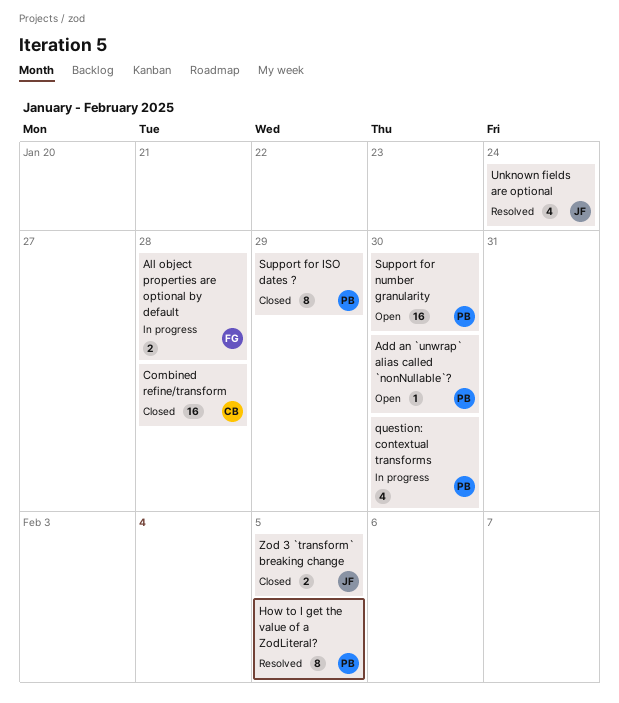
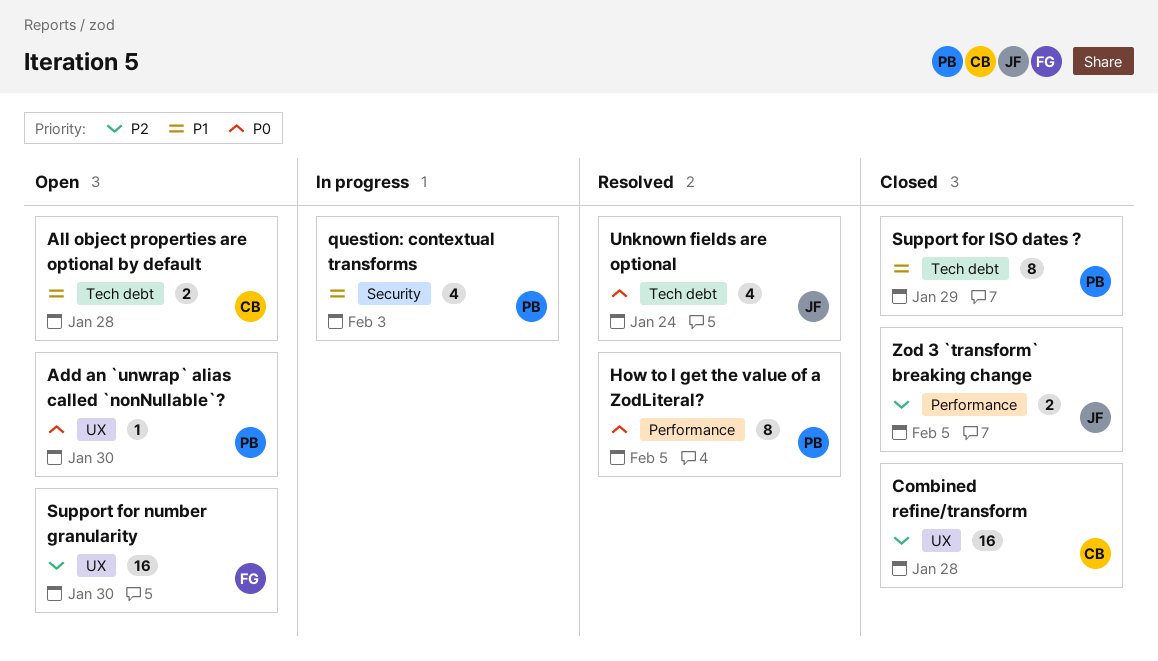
All object properties are optional by default, status: In progress -> Open
All object properties are optional by default, owner: FG -> CB
question: contextual transforms, due: Jan 30 -> Feb 3
Support for number granularity, owner: PB -> FG

